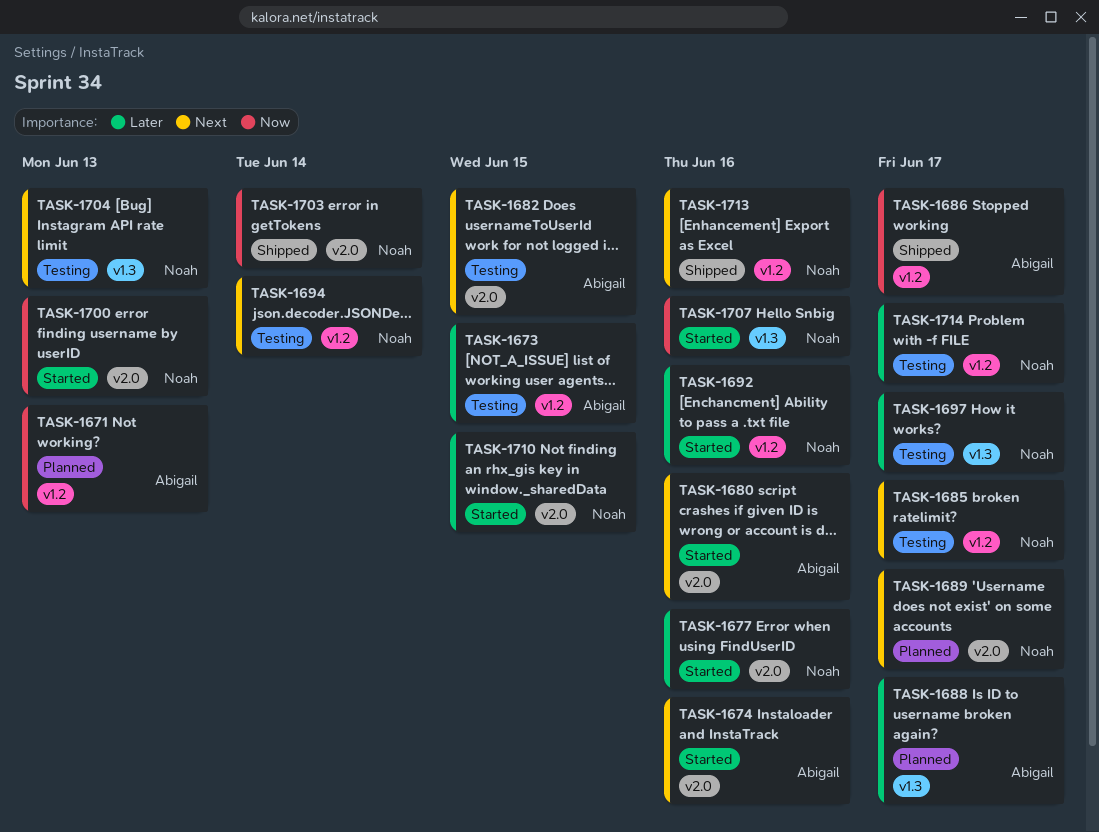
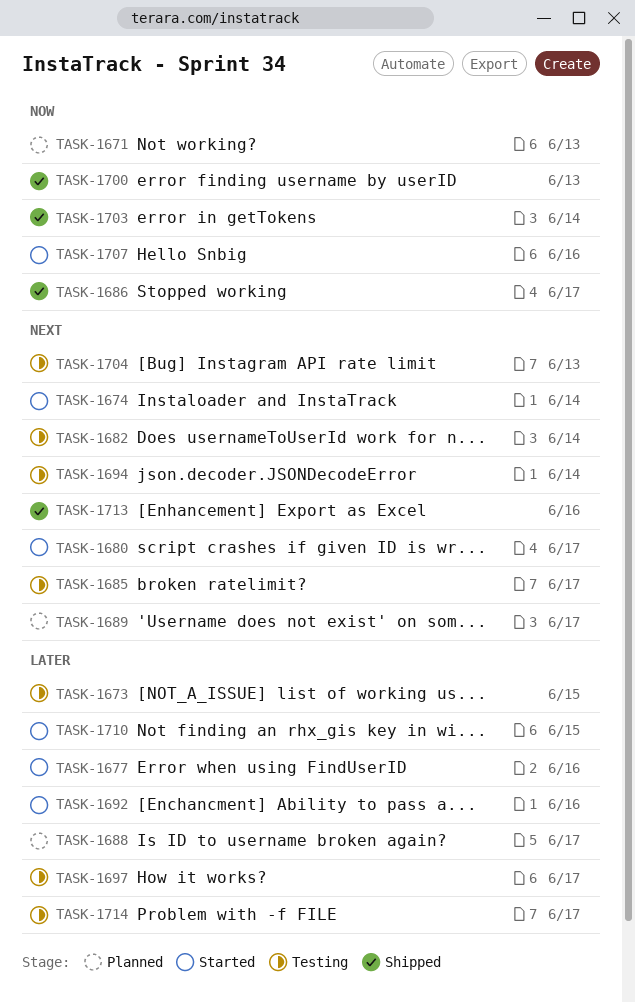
TASK-1674, due: Jun 16 -> Jun 14
TASK-1680, due: Jun 16 -> Jun 17
TASK-1682, due: Jun 15 -> Jun 14
TASK-1700, status: Started -> Shipped

